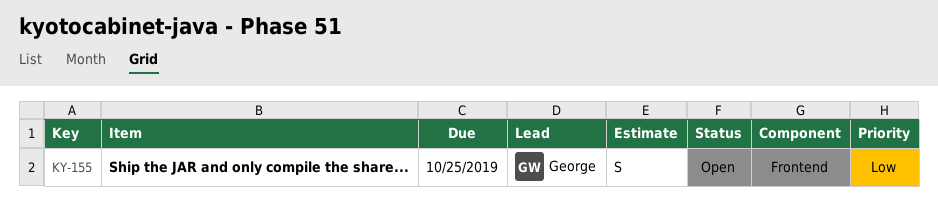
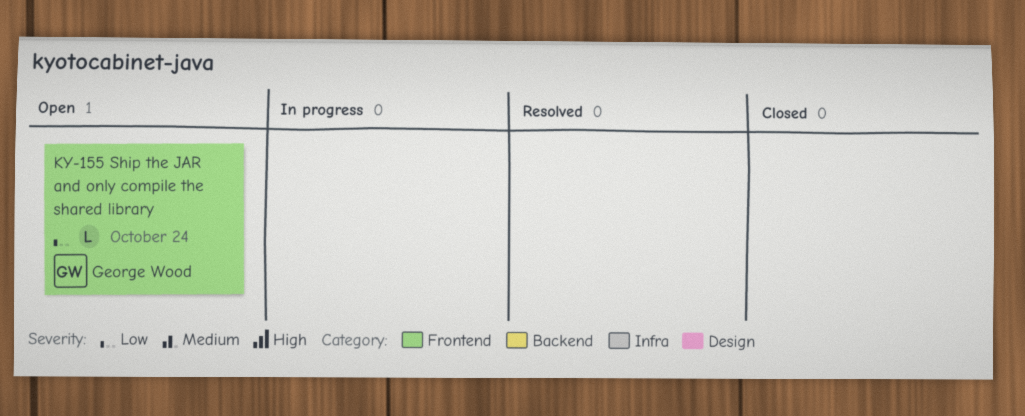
KY-155, estimate: S -> L
KY-155, due: Oct 25 -> Oct 24

